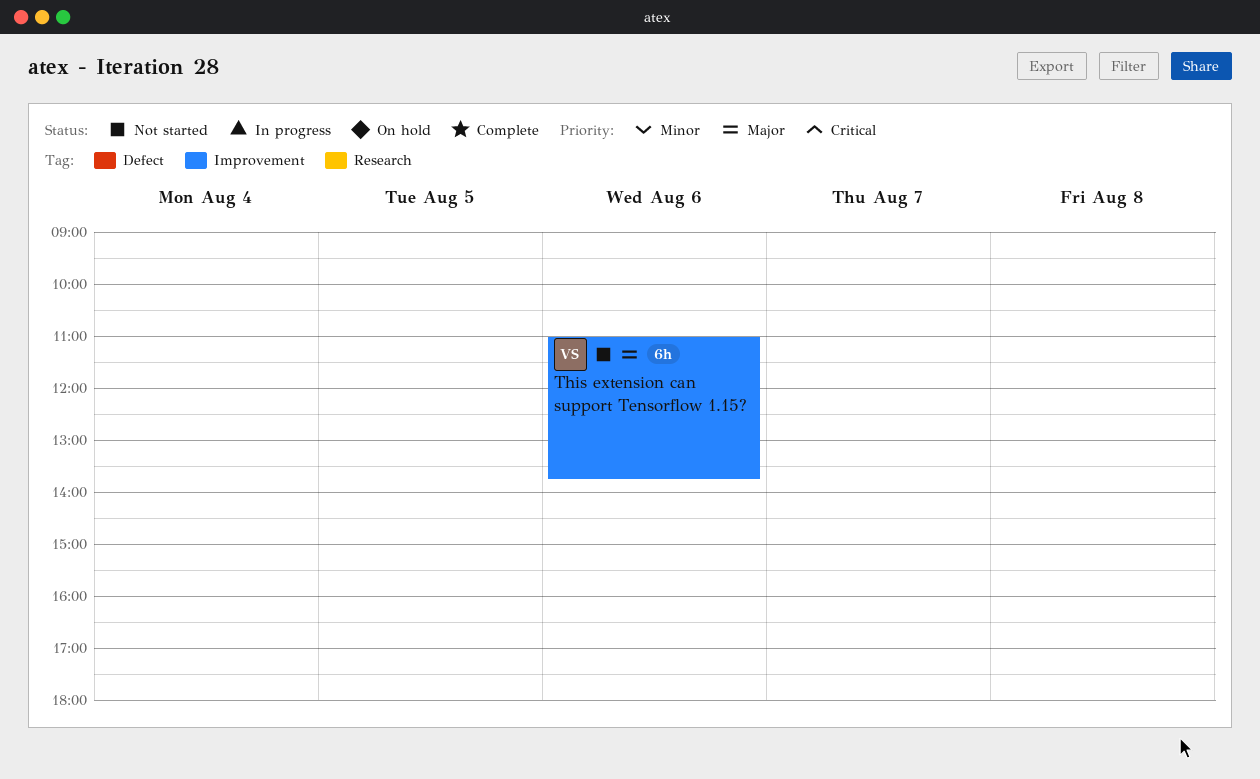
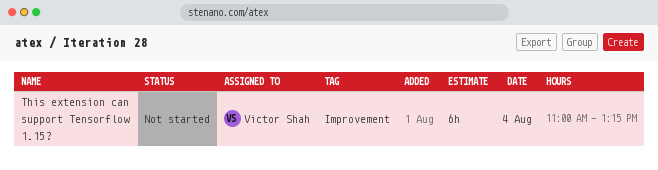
This extension can support Tensorflow 1.15?, day: Aug 6 -> Aug 4
This extension can support Tensorflow 1.15?, ends: 13:45 -> 13:15

